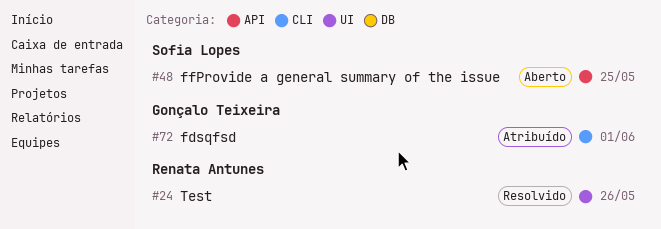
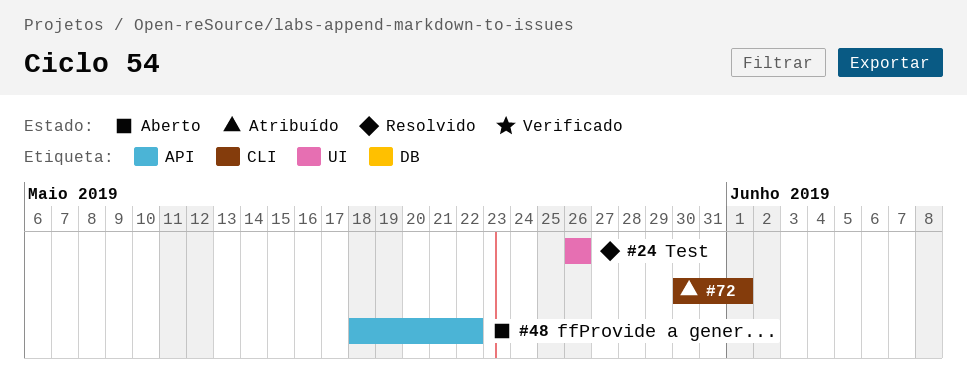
#48, due: May 25 -> May 22

